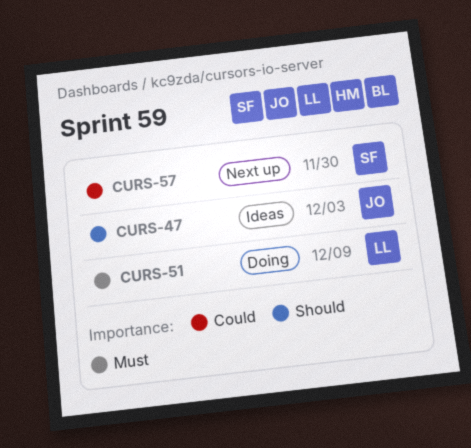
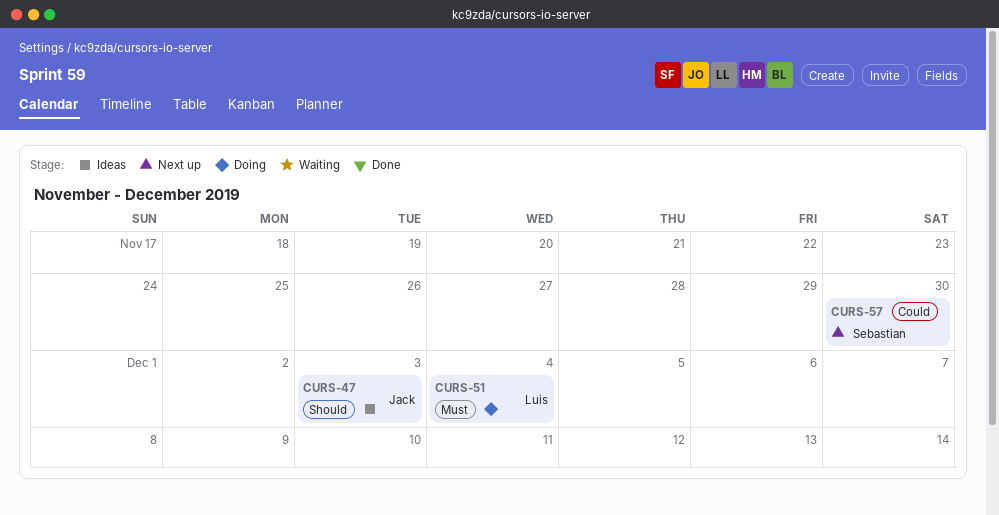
CURS-51, due: Dec 9 -> Dec 4

